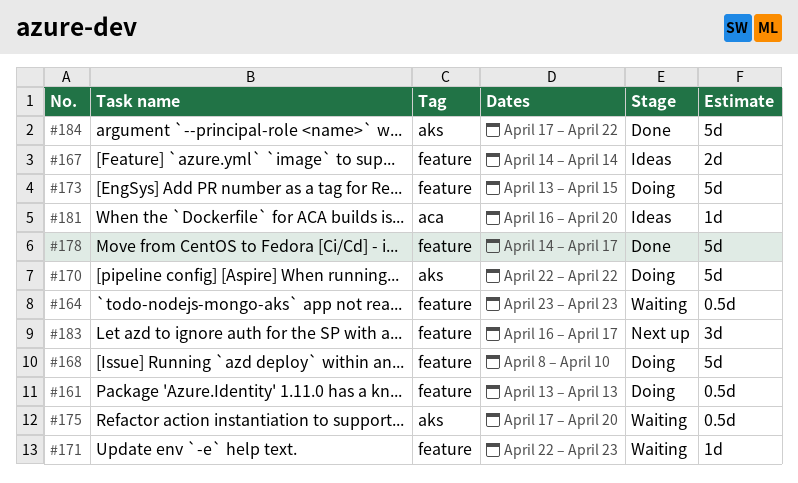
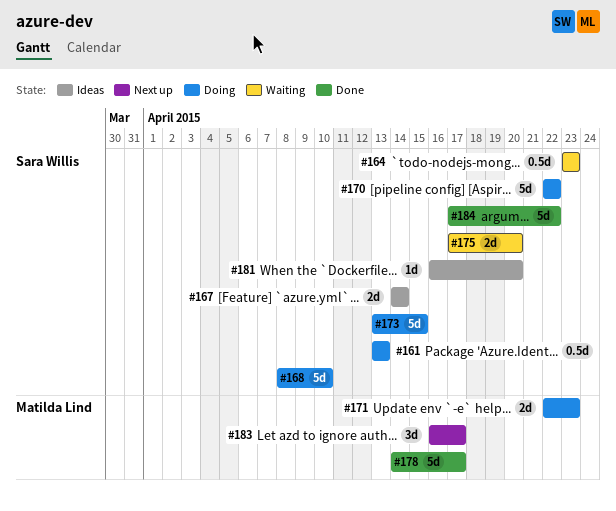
#171, status: Waiting -> Doing
#171, estimate: 1d -> 2d
#175, estimate: 0.5d -> 2d

